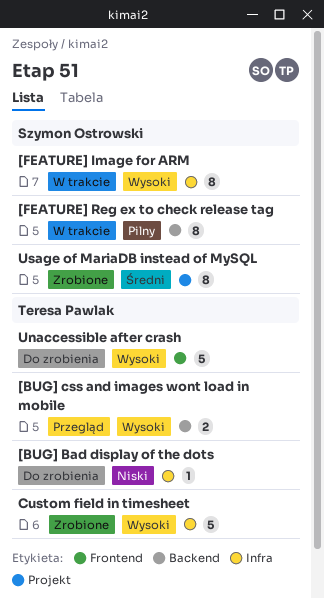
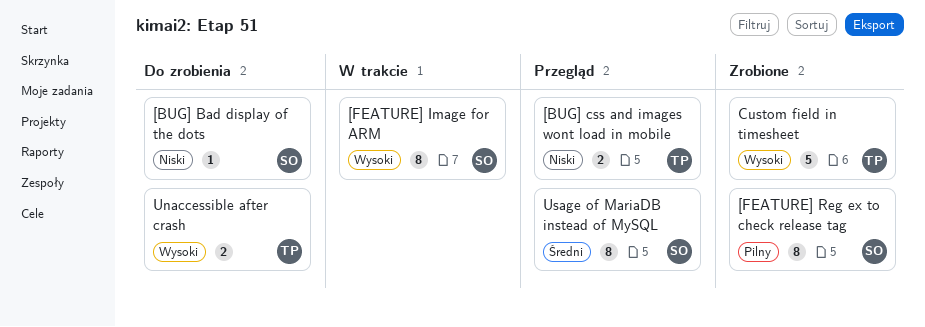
[BUG] Bad display of the dots, owner: Teresa Pawlak -> Szymon Ostrowski
[BUG] css and images wont load in mobile, priority: Wysoki -> Niski
[FEATURE] Reg ex to check release tag, status: W trakcie -> Zrobione
Unaccessible after crash, estimate: 5 -> 2
Usage of MariaDB instead of MySQL, status: Zrobione -> Przegląd

